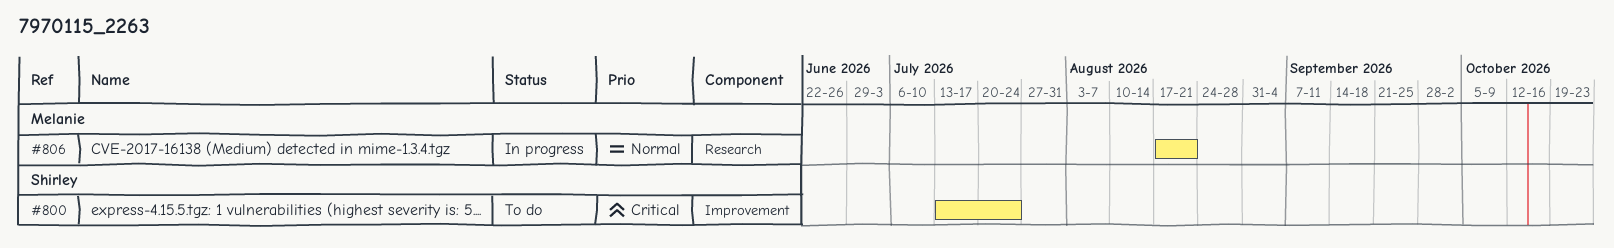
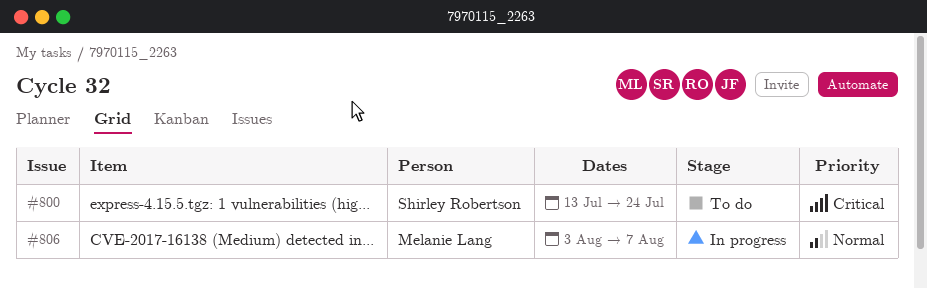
#806, start: Aug 17 -> Aug 3
#806, due: Aug 21 -> Aug 7

